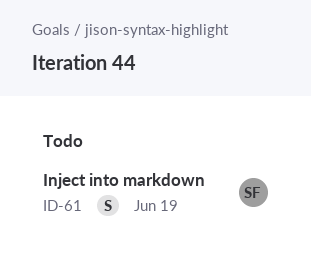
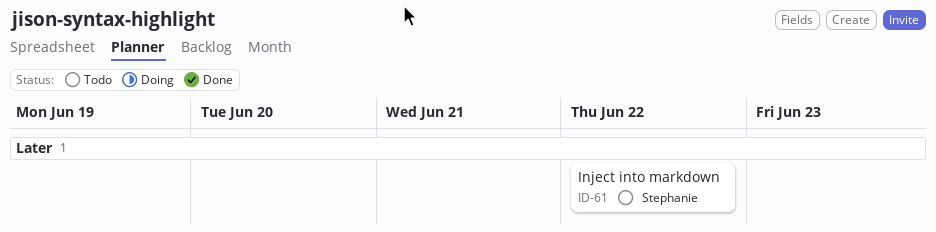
ID-61, due: Jun 19 -> Jun 22

